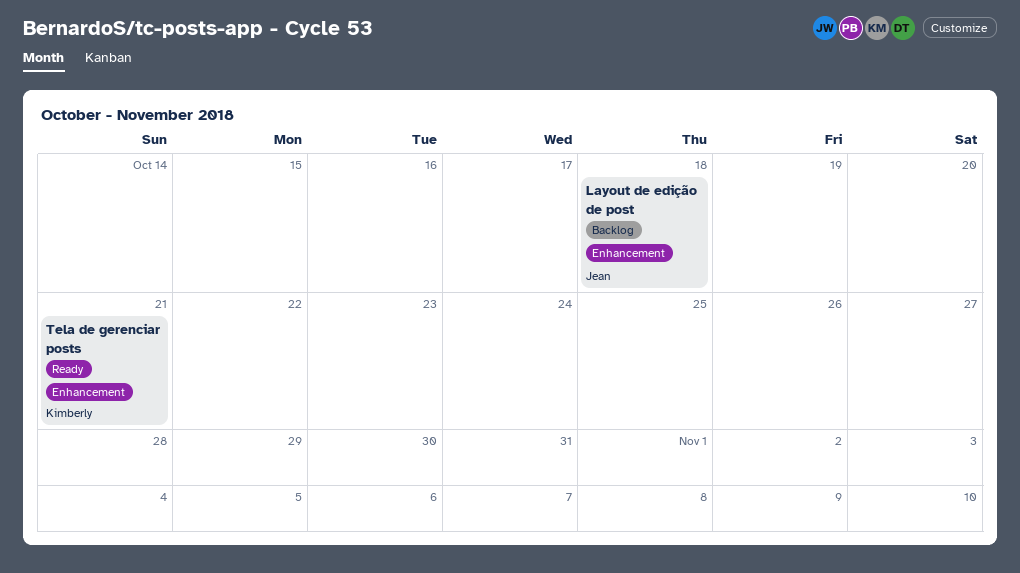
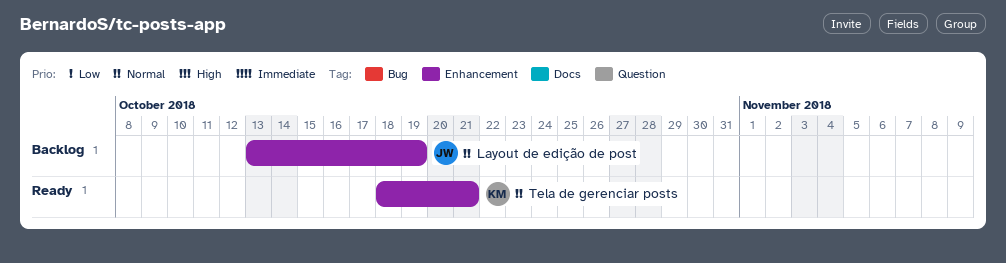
Layout de edição de post, due: Oct 18 -> Oct 19

